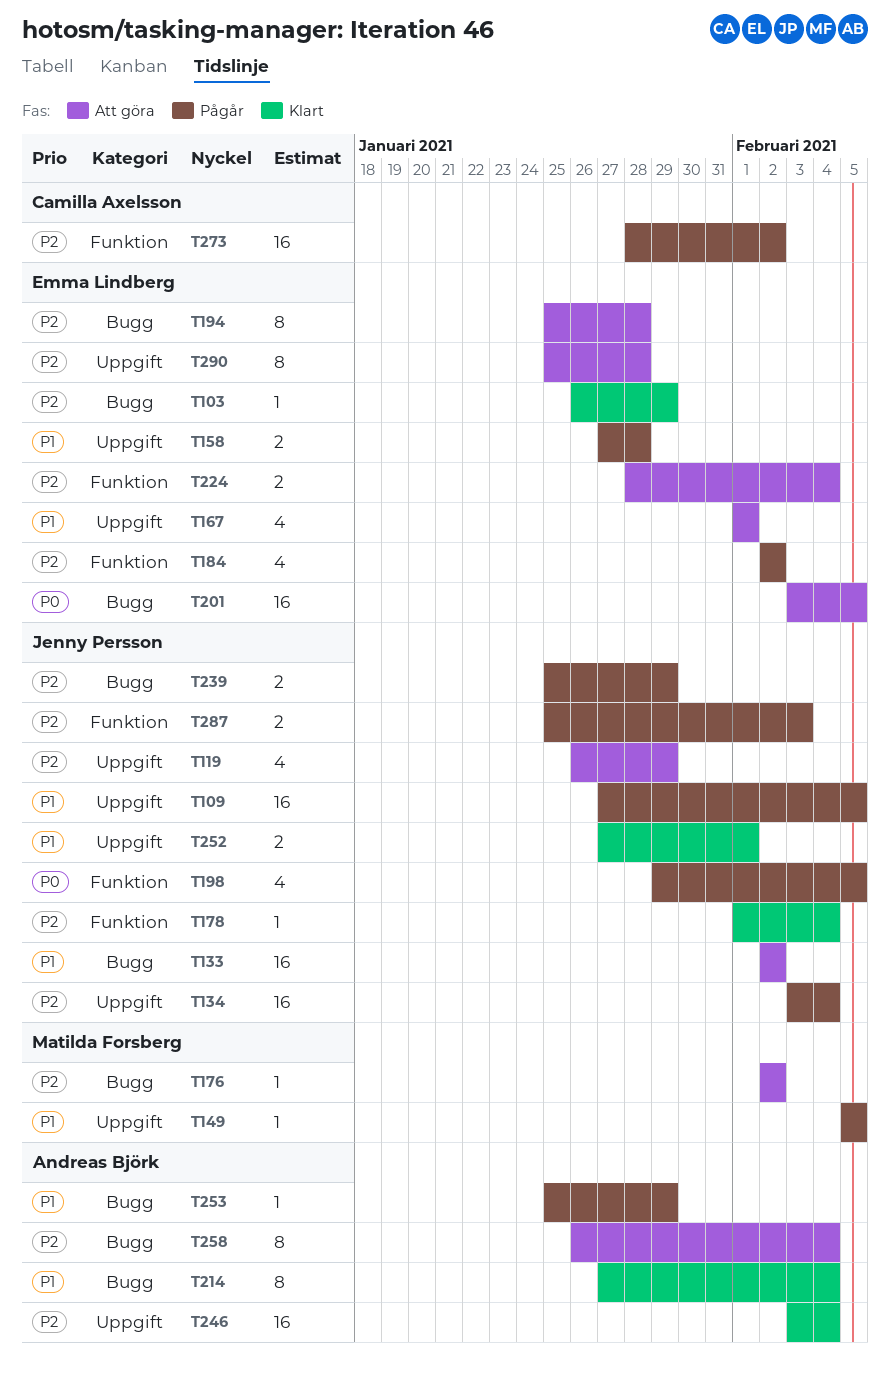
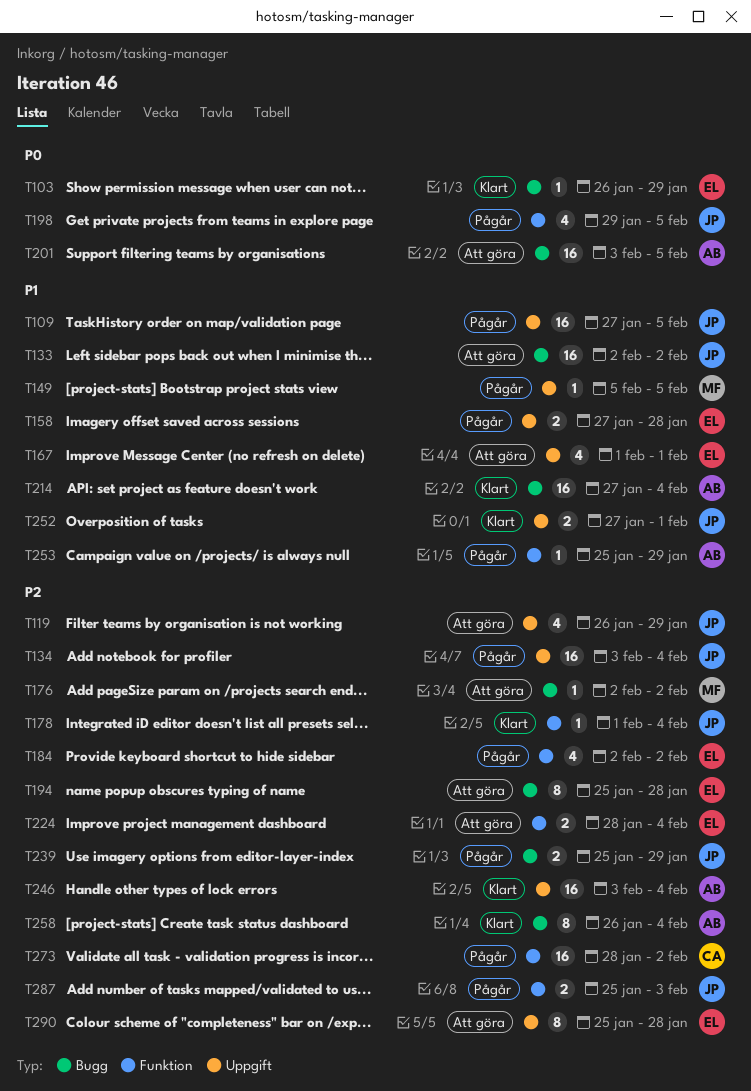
T103, priority: P2 -> P0
T201, owner: Emma Lindberg -> Andreas Björk
T214, estimate: 8 -> 16
T253, label: Bugg -> Funktion
T258, status: Att göra -> Klart

